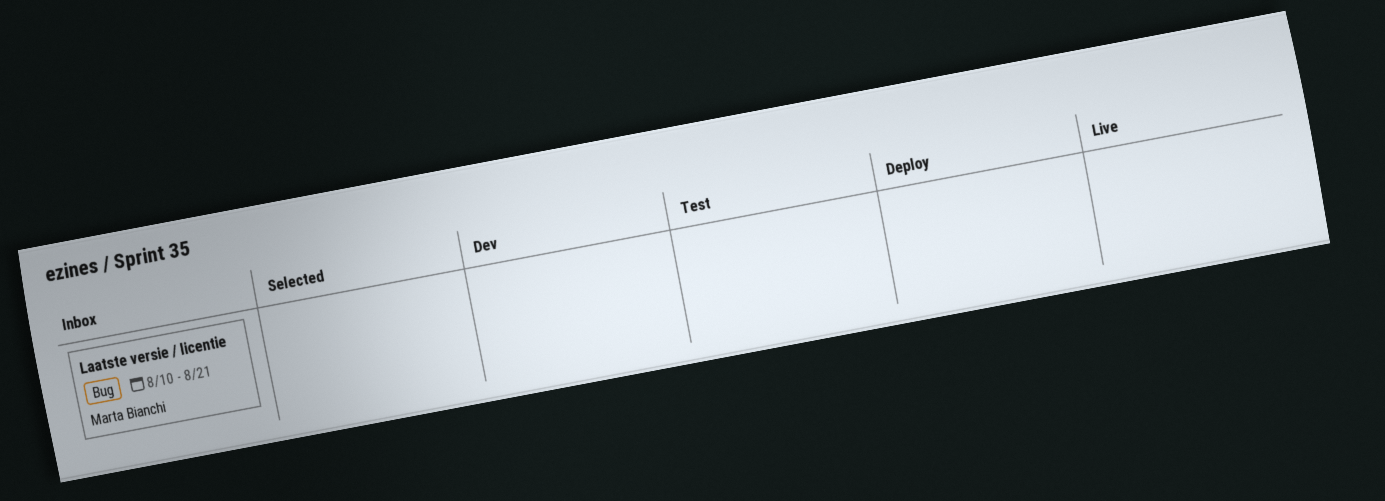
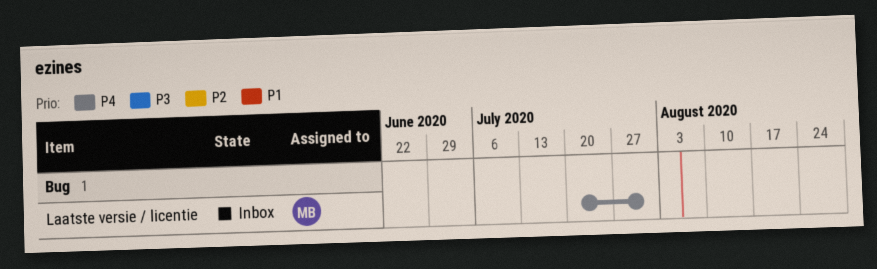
Laatste versie / licentie, start: Aug 10 -> Jul 20
Laatste versie / licentie, due: Aug 21 -> Jul 31

